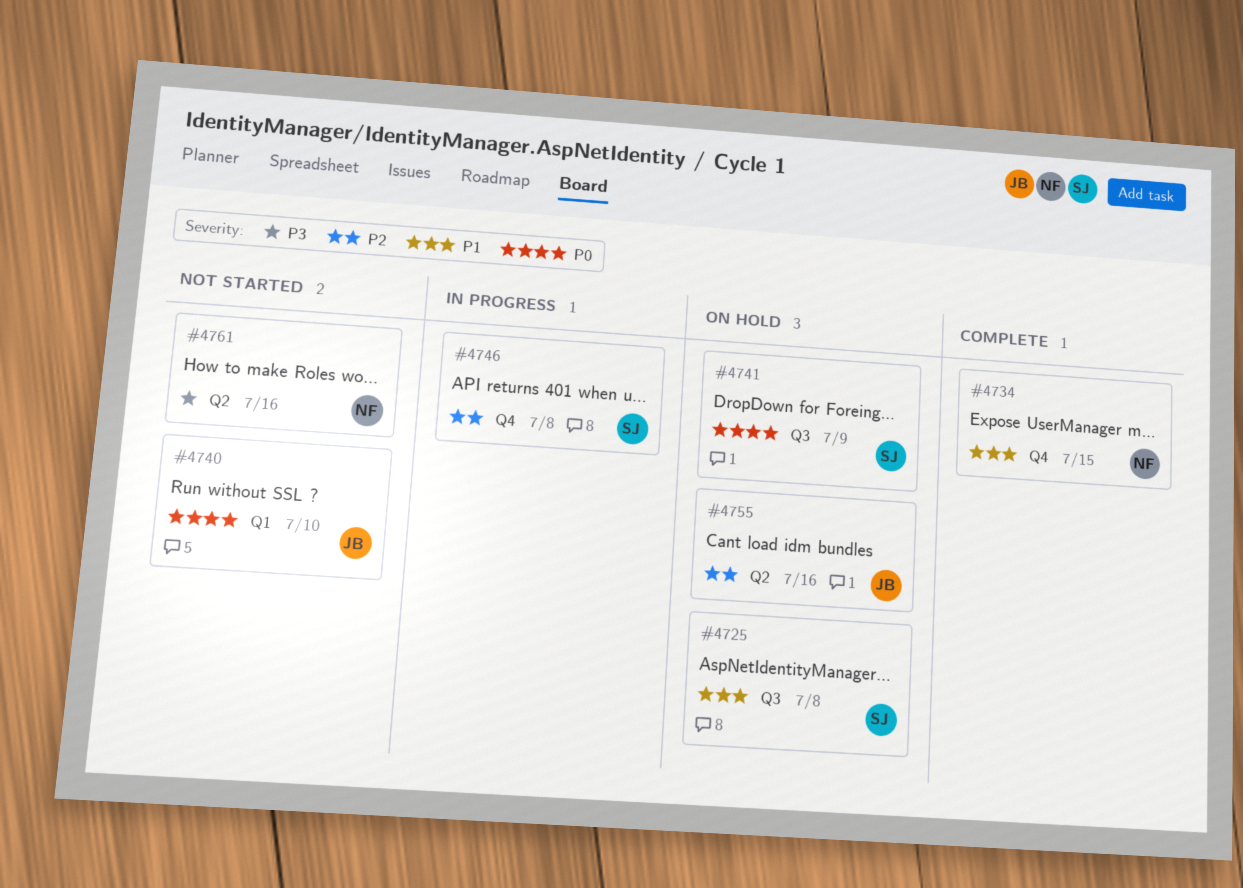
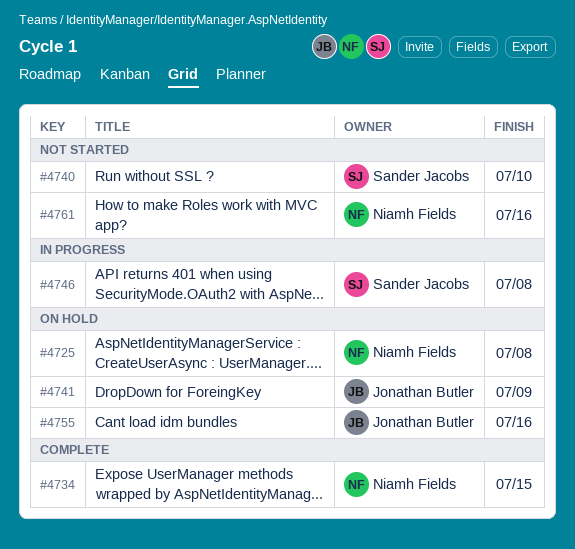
#4725, owner: Sander Jacobs -> Niamh Fields
#4740, owner: Jonathan Butler -> Sander Jacobs
#4741, owner: Sander Jacobs -> Jonathan Butler

